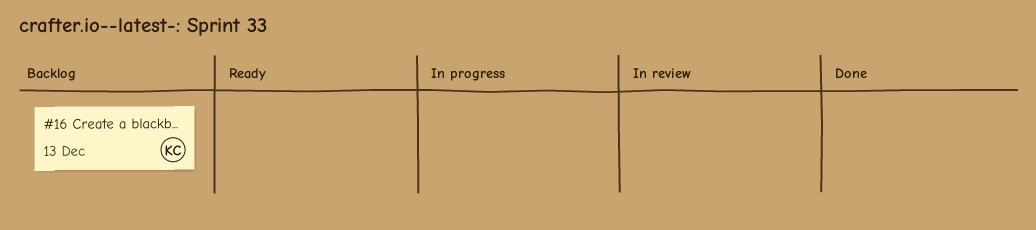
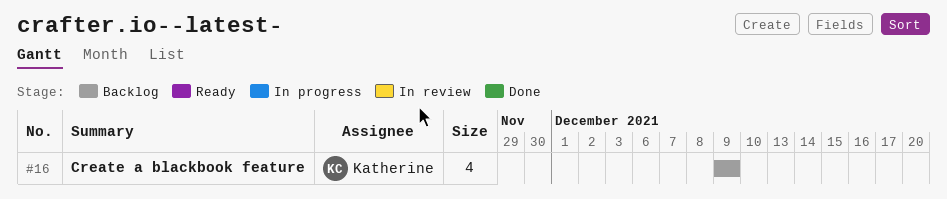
#16, due: Dec 13 -> Dec 9

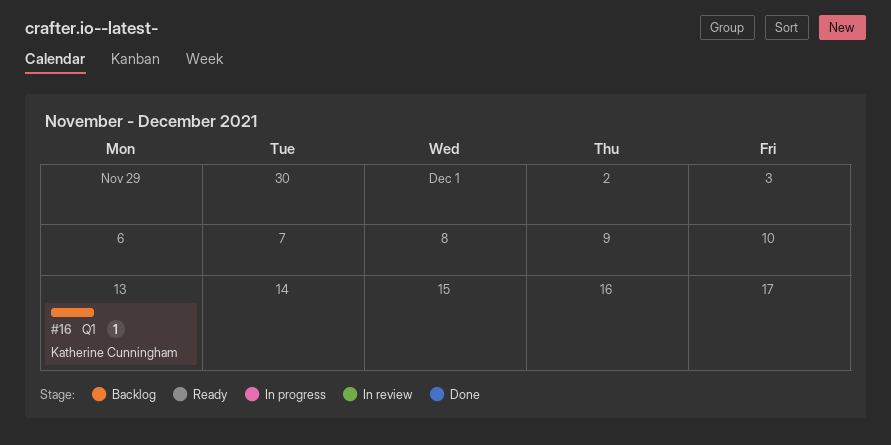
#16, estimate: 4 -> 1
#16, due: Dec 9 -> Dec 13

